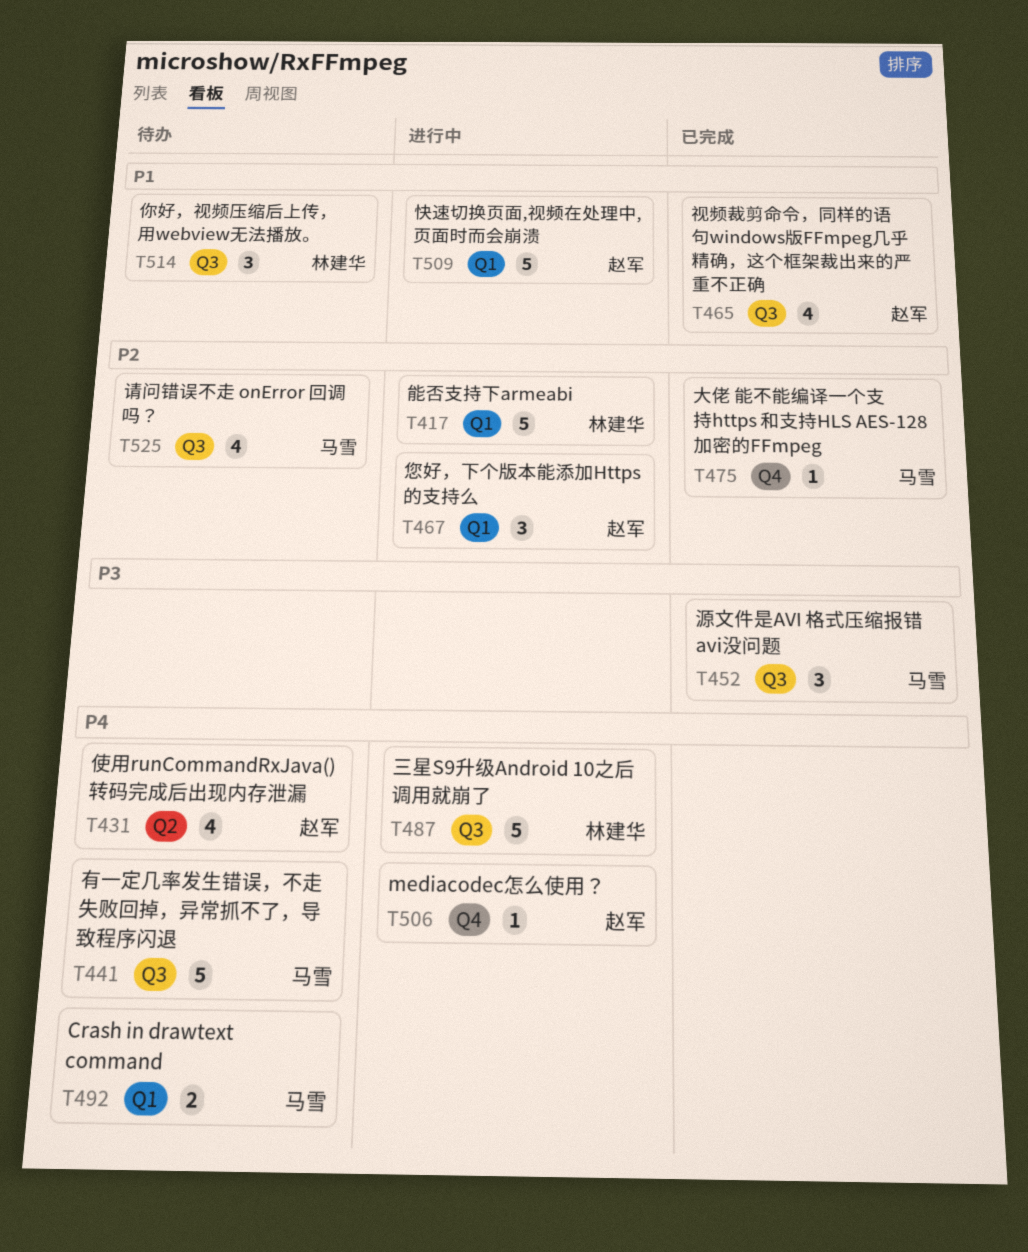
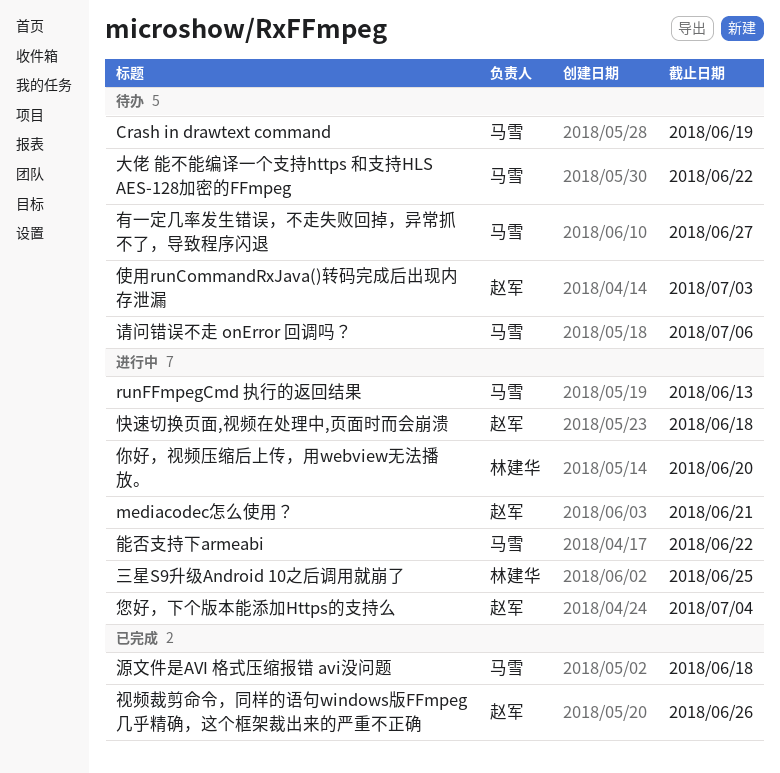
runFFmpegCmd 执行的返回结果: none -> present
你好，视频压缩后上传，用webview无法播放。, status: 待办 -> 进行中
大佬 能不能编译一个支持https 和支持HLS AES-128加密的FFmpeg, status: 已完成 -> 待办
能否支持下armeabi, owner: 林建华 -> 马雪

